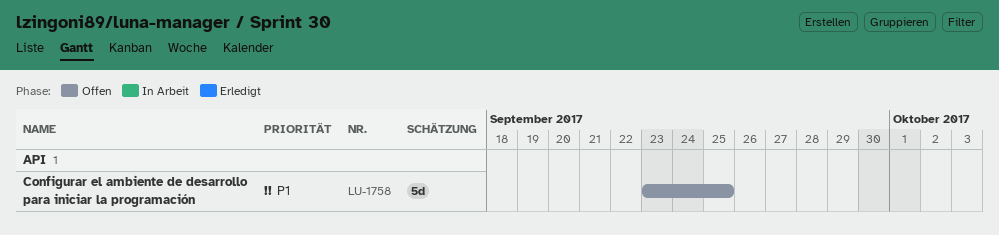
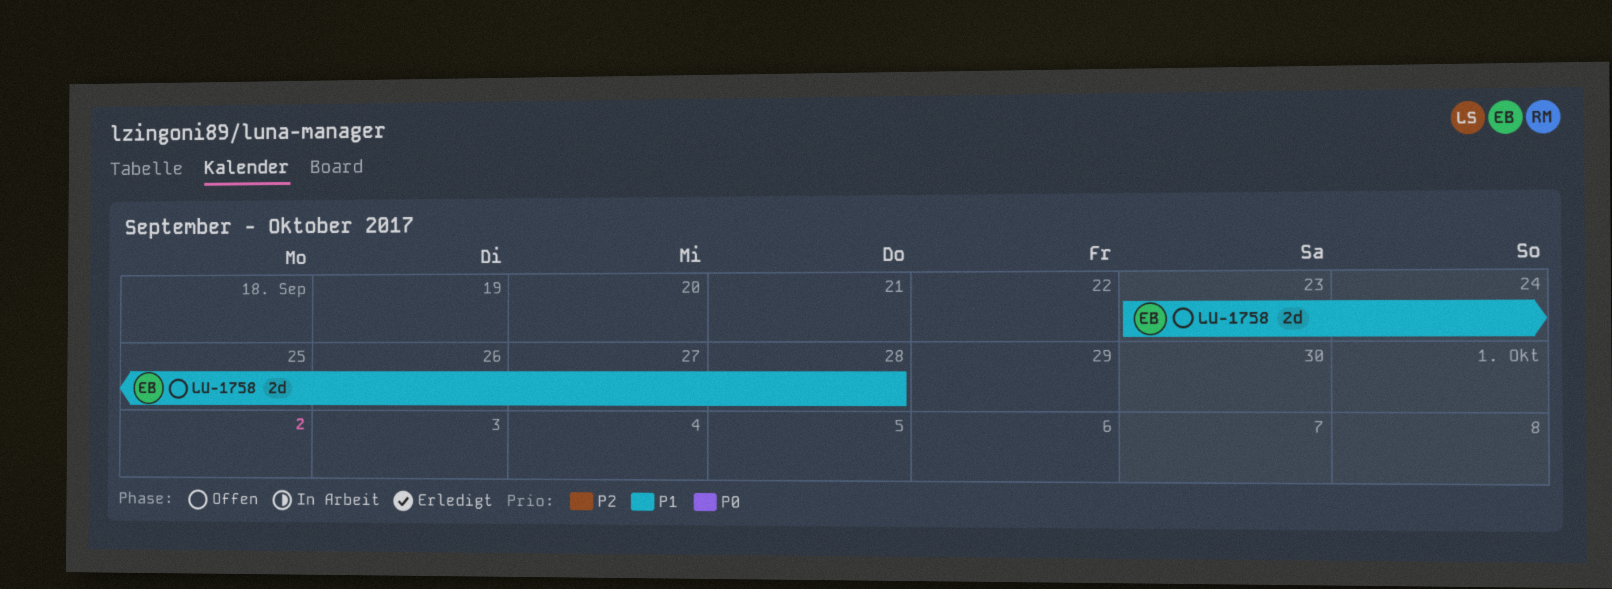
LU-1758, estimate: 5d -> 2d
LU-1758, due: Sep 25 -> Sep 28

